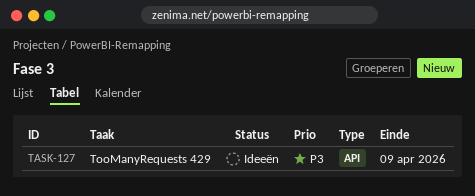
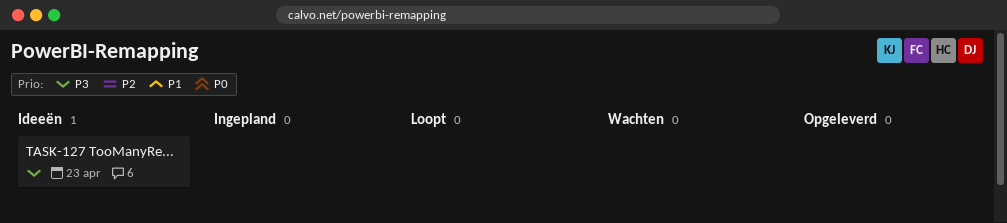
TASK-127, due: Apr 9 -> Apr 23

